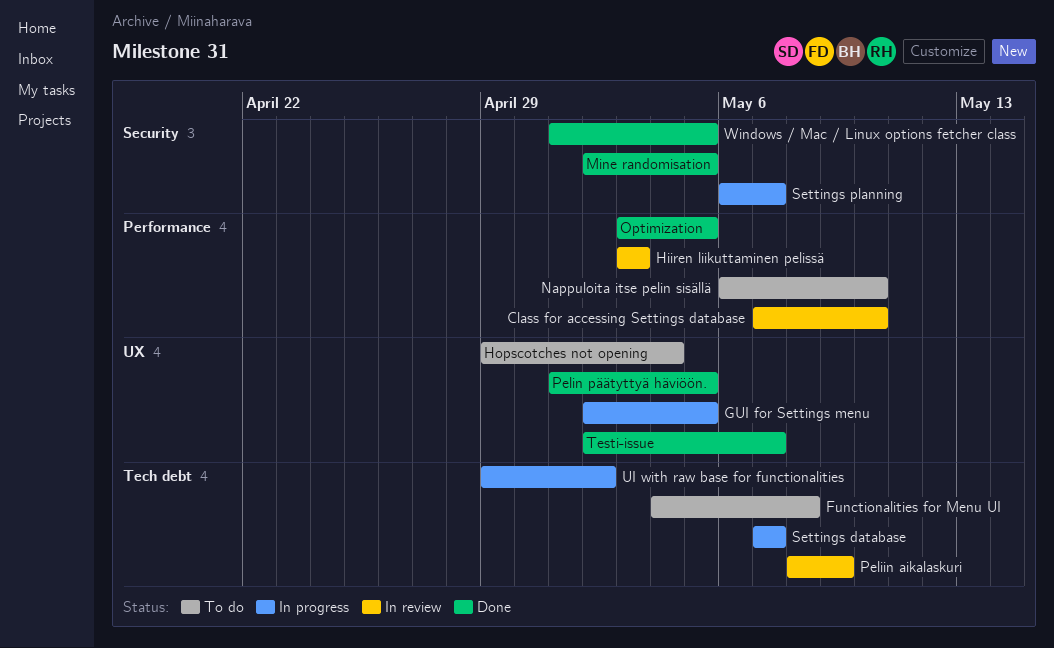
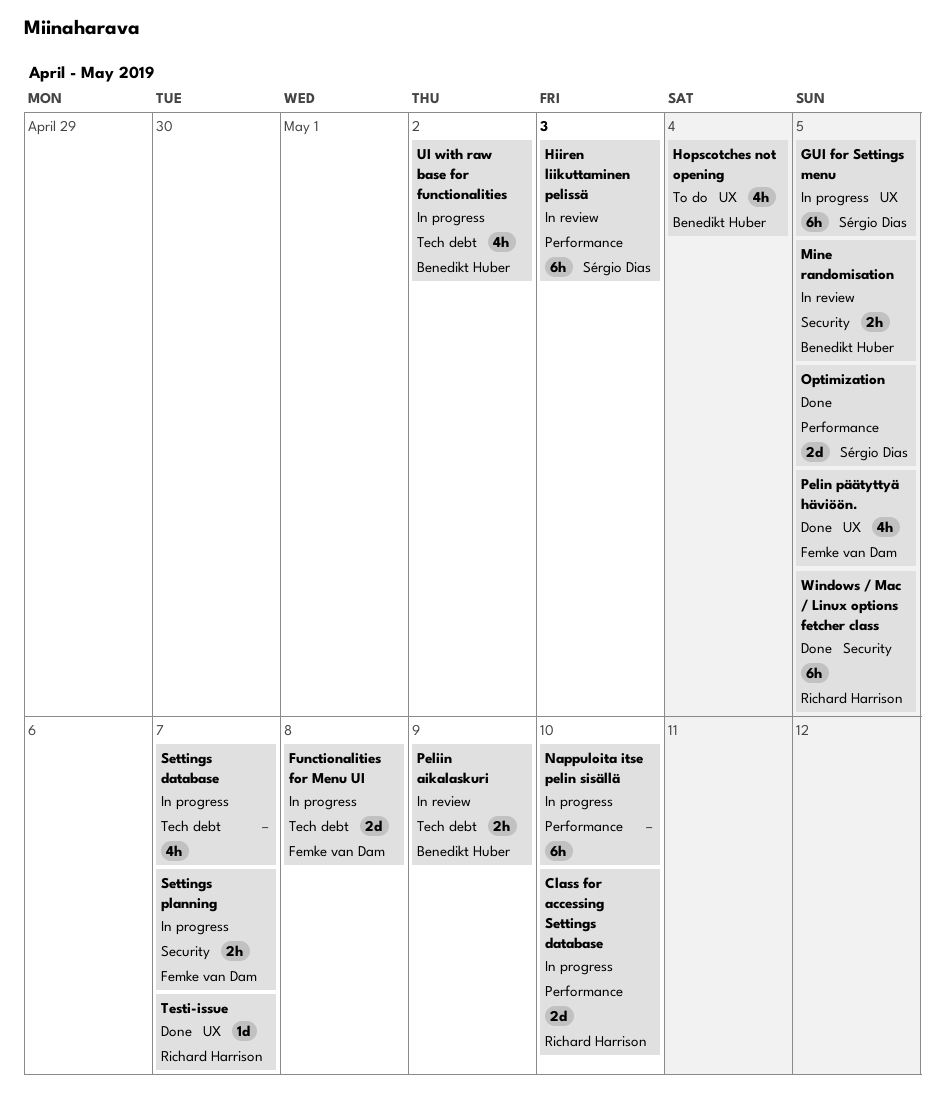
Class for accessing Settings database, status: In review -> In progress
Functionalities for Menu UI, status: To do -> In progress
Mine randomisation, status: Done -> In review
Nappuloita itse pelin sisällä, status: To do -> In progress

